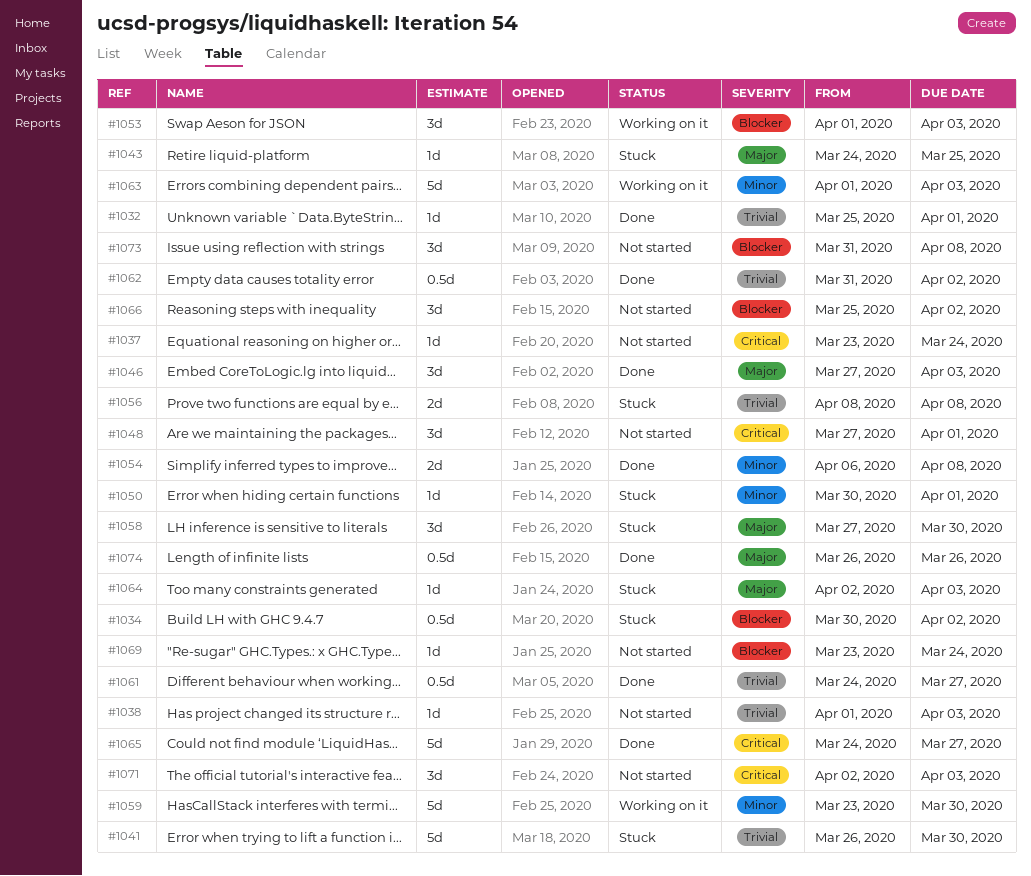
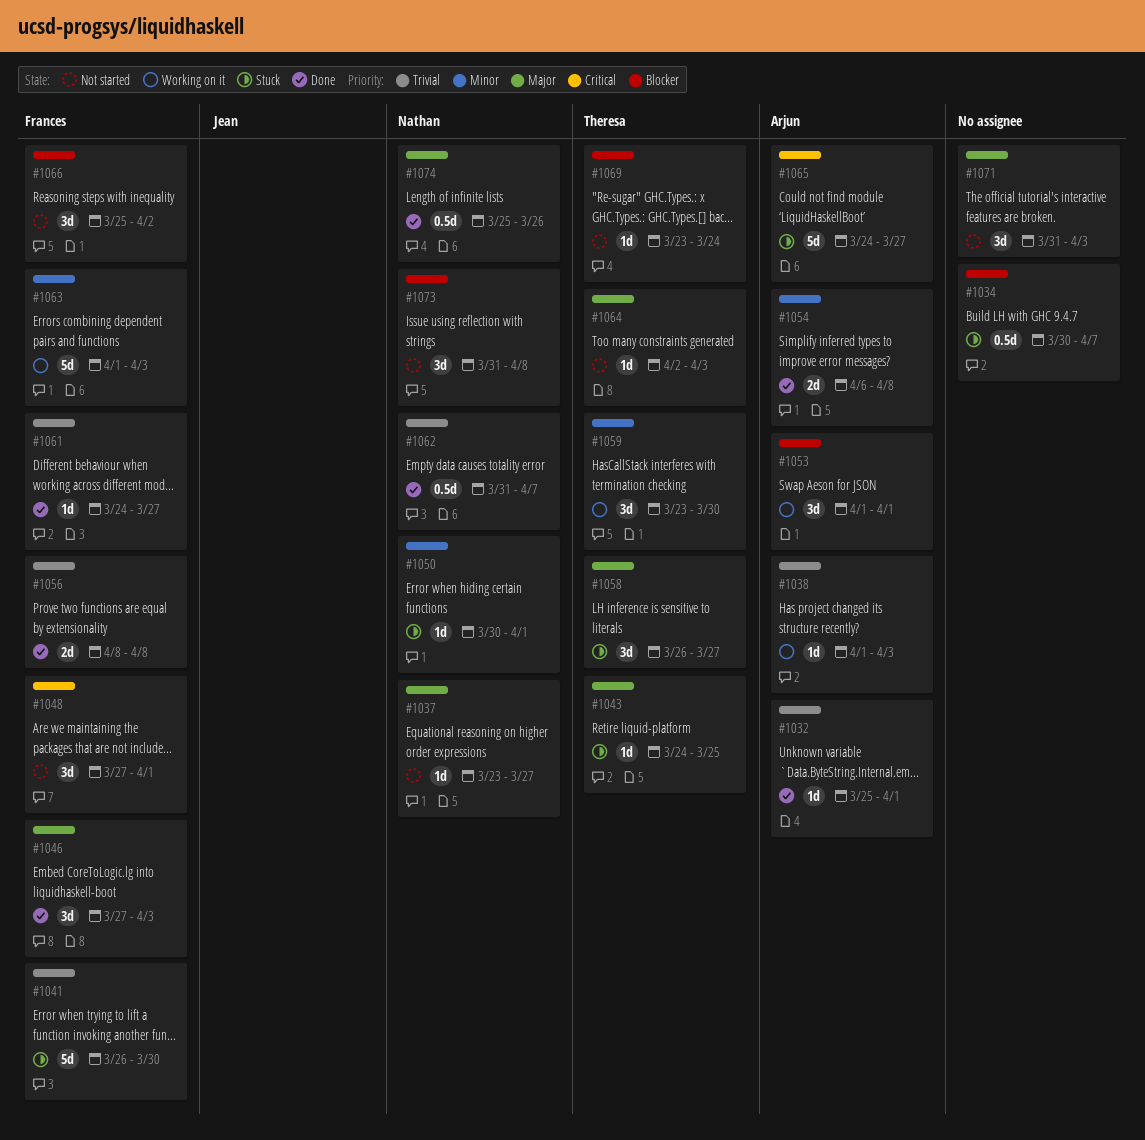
#1034, due: Apr 2 -> Apr 7
#1037, priority: Critical -> Major
#1037, due: Mar 24 -> Mar 27
#1038, status: Not started -> Working on it
#1053, due: Apr 3 -> Apr 1
#1056, status: Stuck -> Done
#1058, start: Mar 27 -> Mar 26
#1058, due: Mar 30 -> Mar 27
#1059, estimate: 5d -> 3d
#1061, estimate: 0.5d -> 1d
#1062, due: Apr 2 -> Apr 7
#1064, status: Stuck -> Not started
#1065, status: Done -> Stuck
#1071, priority: Critical -> Major
#1071, start: Apr 2 -> Mar 31
#1074, start: Mar 26 -> Mar 25

